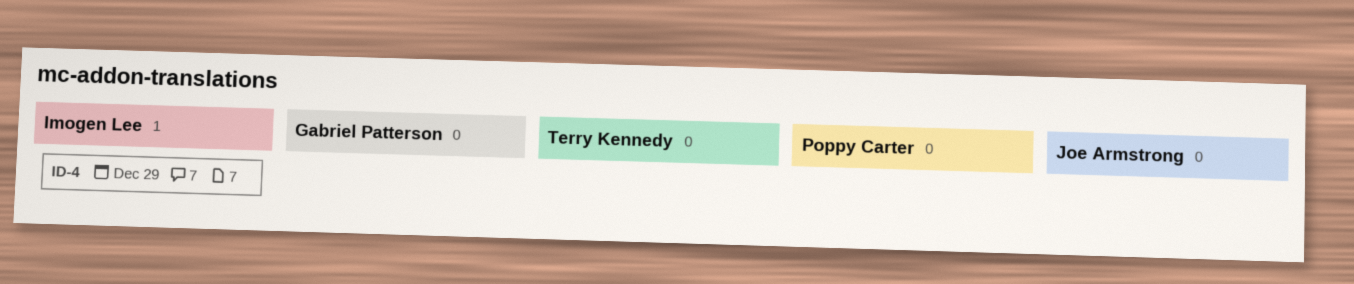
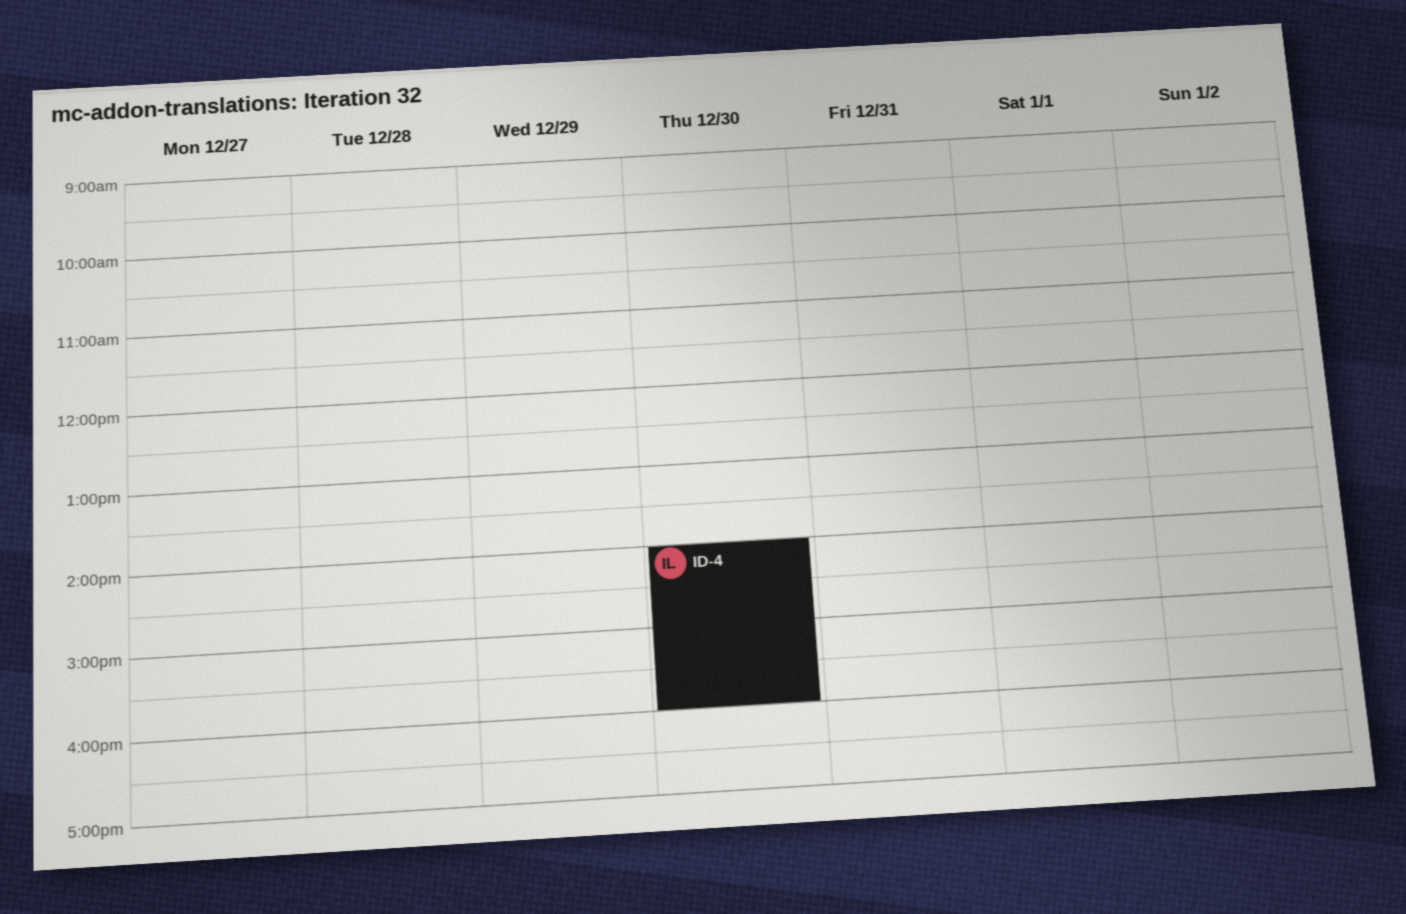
ID-4, day: Dec 29 -> Dec 30

